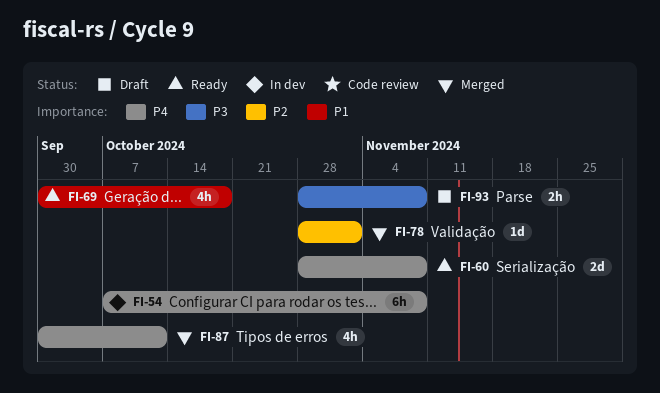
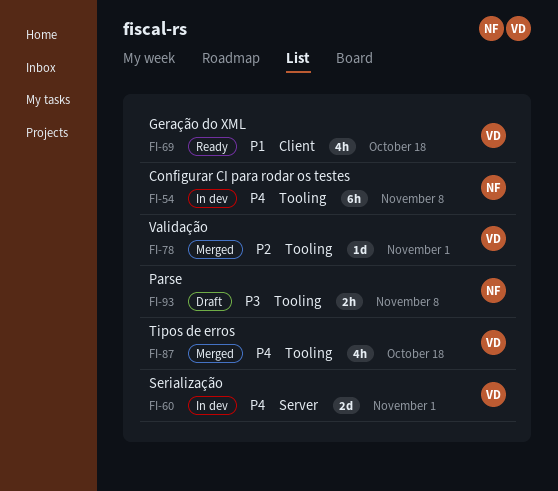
FI-60, status: Ready -> In dev
FI-60, due: Nov 8 -> Nov 1
FI-87, due: Oct 11 -> Oct 18

